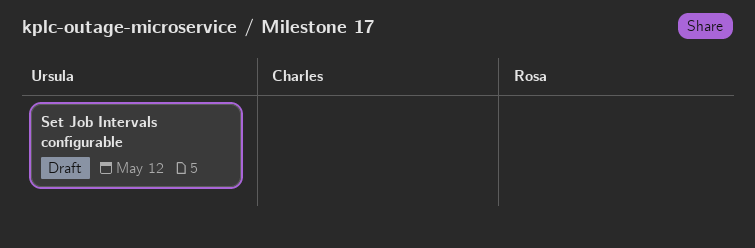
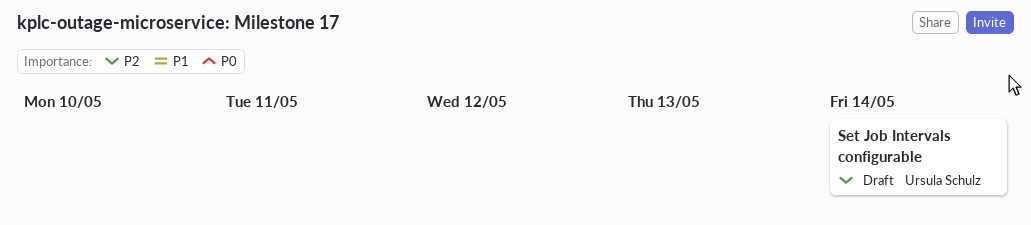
Set Job Intervals configurable, due: May 12 -> May 14

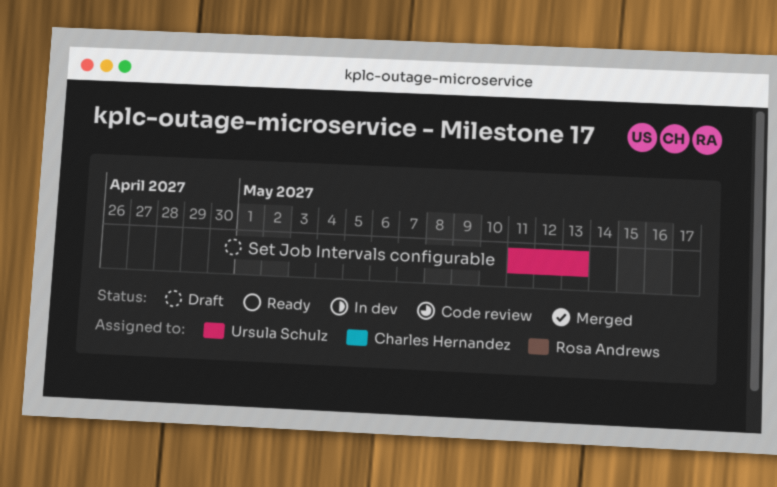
Set Job Intervals configurable, due: May 14 -> May 13

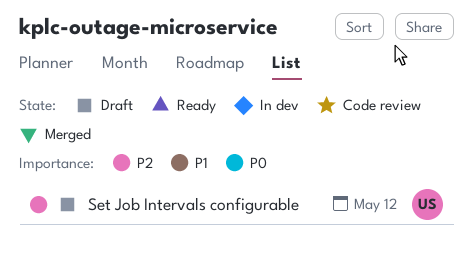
Set Job Intervals configurable, due: May 13 -> May 12

